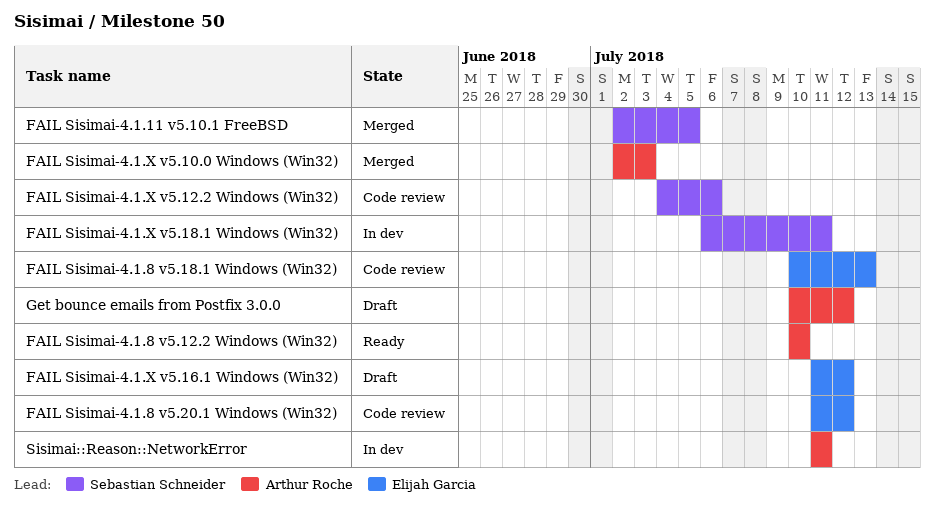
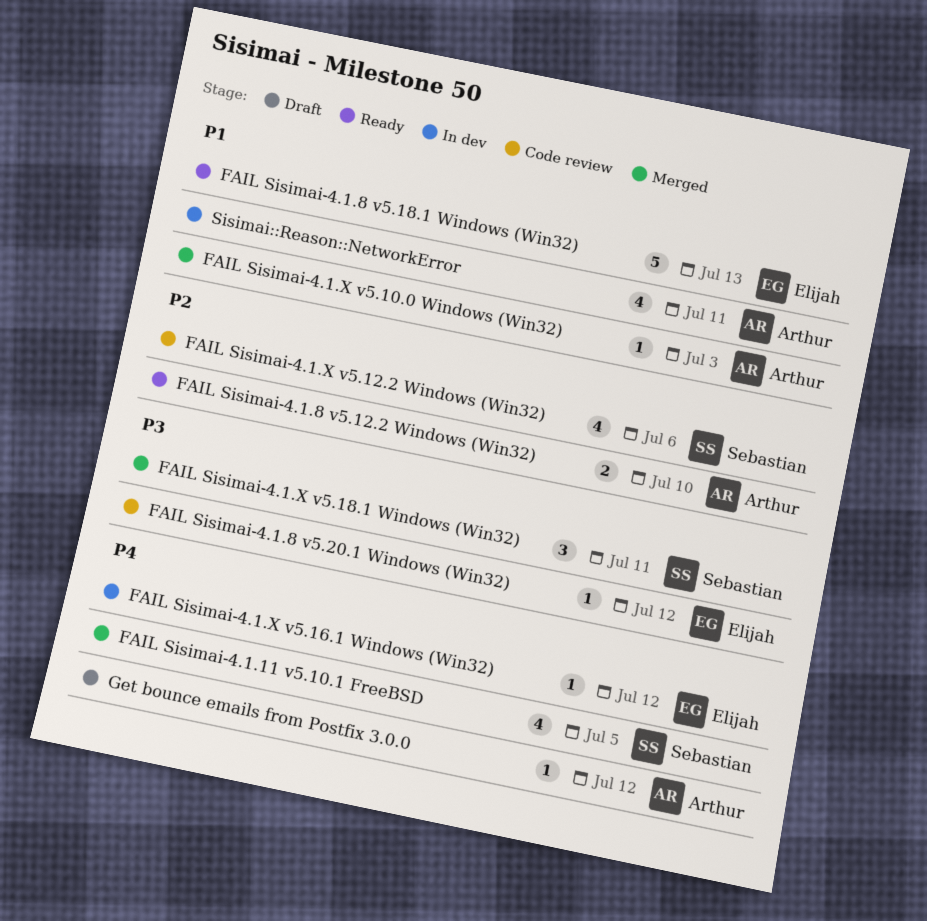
FAIL Sisimai-4.1.8 v5.18.1 Windows (Win32), status: Code review -> Ready
FAIL Sisimai-4.1.X v5.16.1 Windows (Win32), status: Draft -> In dev
FAIL Sisimai-4.1.X v5.18.1 Windows (Win32), status: In dev -> Merged

